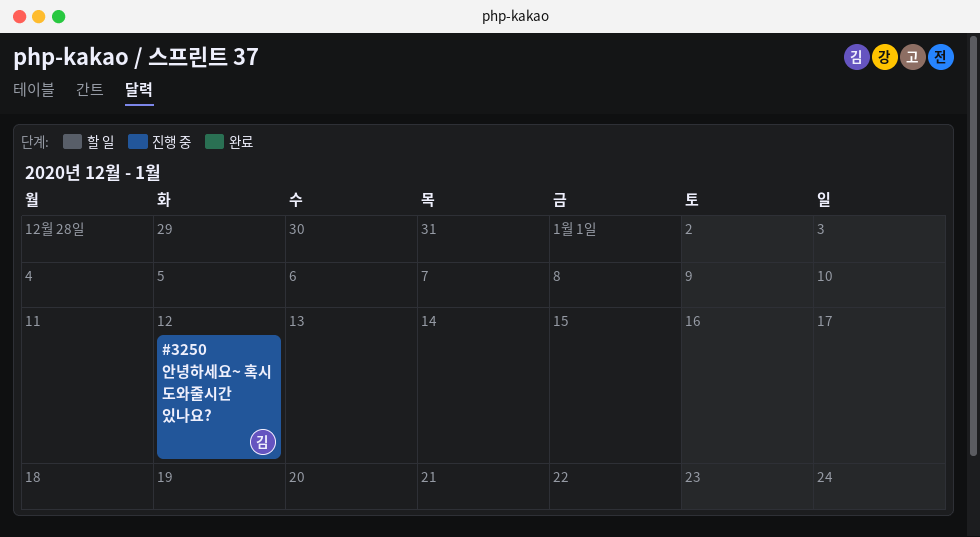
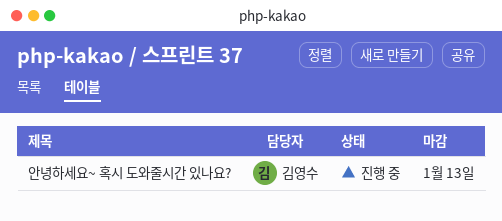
안녕하세요~ 혹시 도와줄시간 있나요?, due: Jan 12 -> Jan 13

